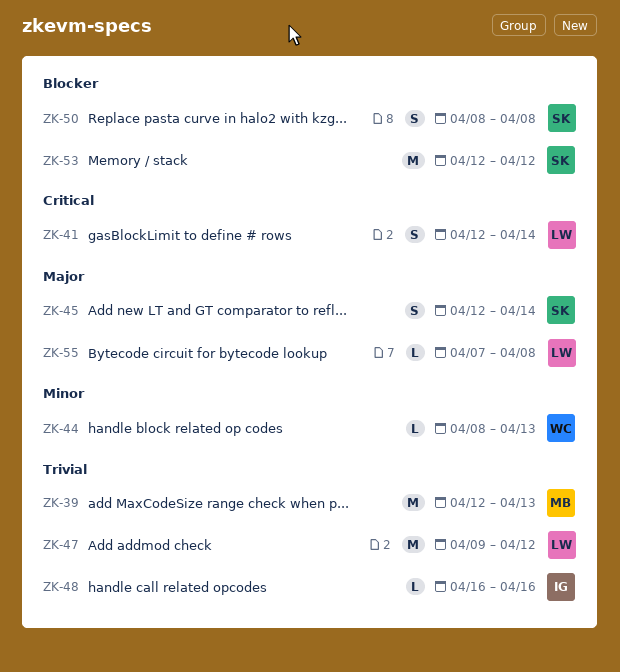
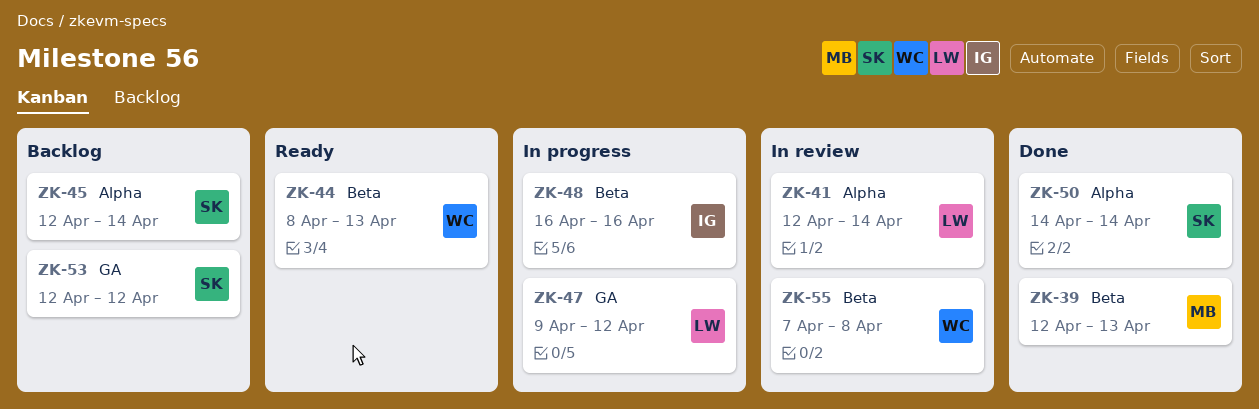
ZK-50, start: Apr 8 -> Apr 14
ZK-50, due: Apr 8 -> Apr 14
ZK-55, owner: LW -> WC

